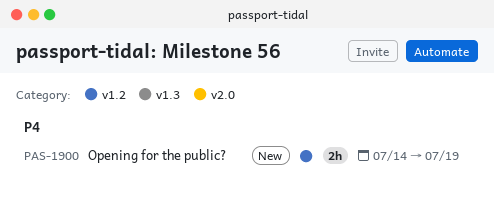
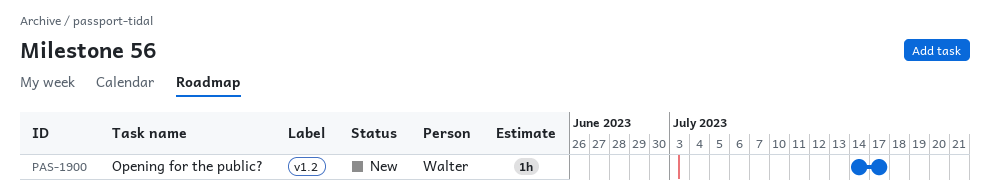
PAS-1900, estimate: 2h -> 1h
PAS-1900, due: Jul 19 -> Jul 17

